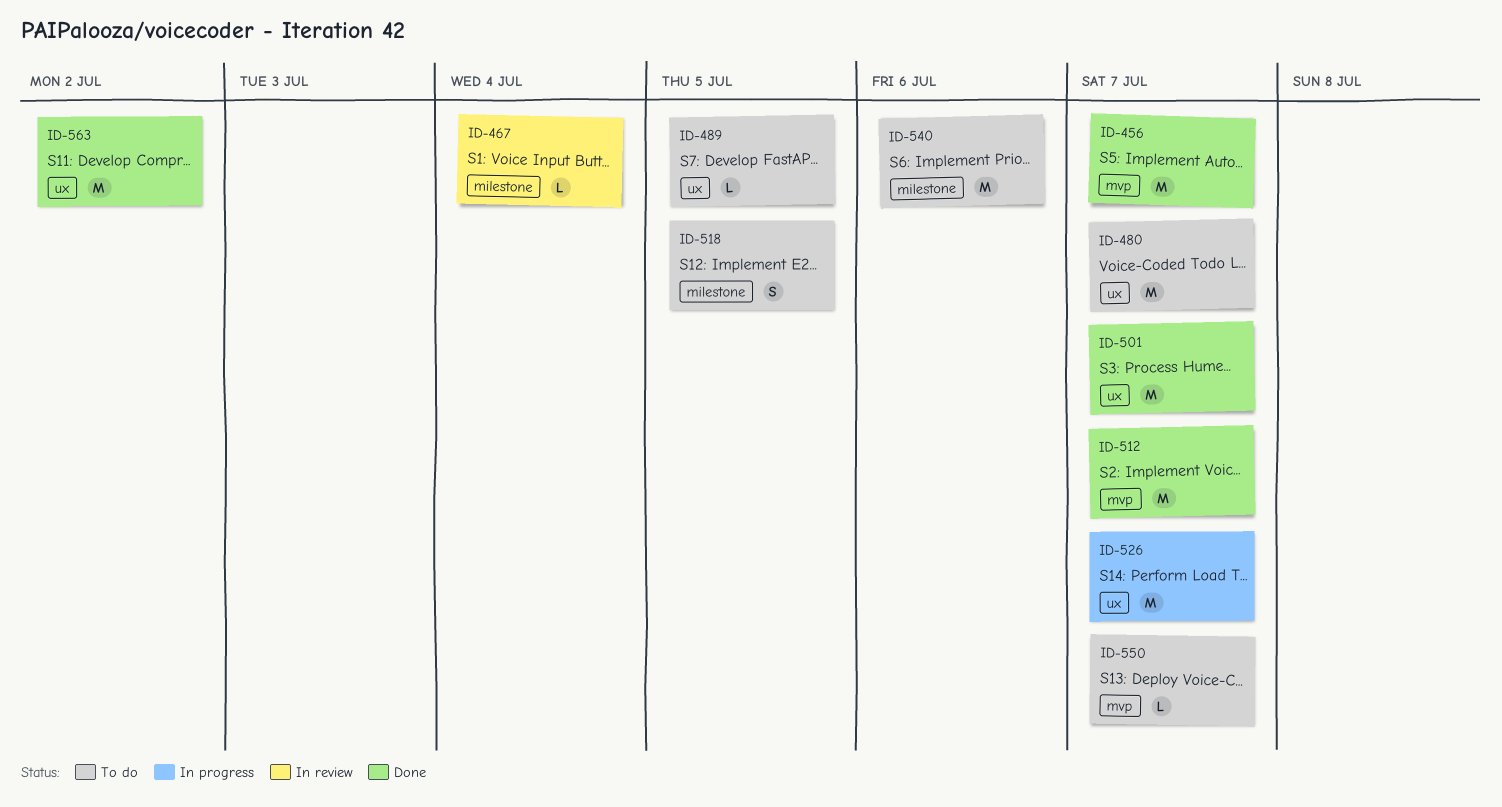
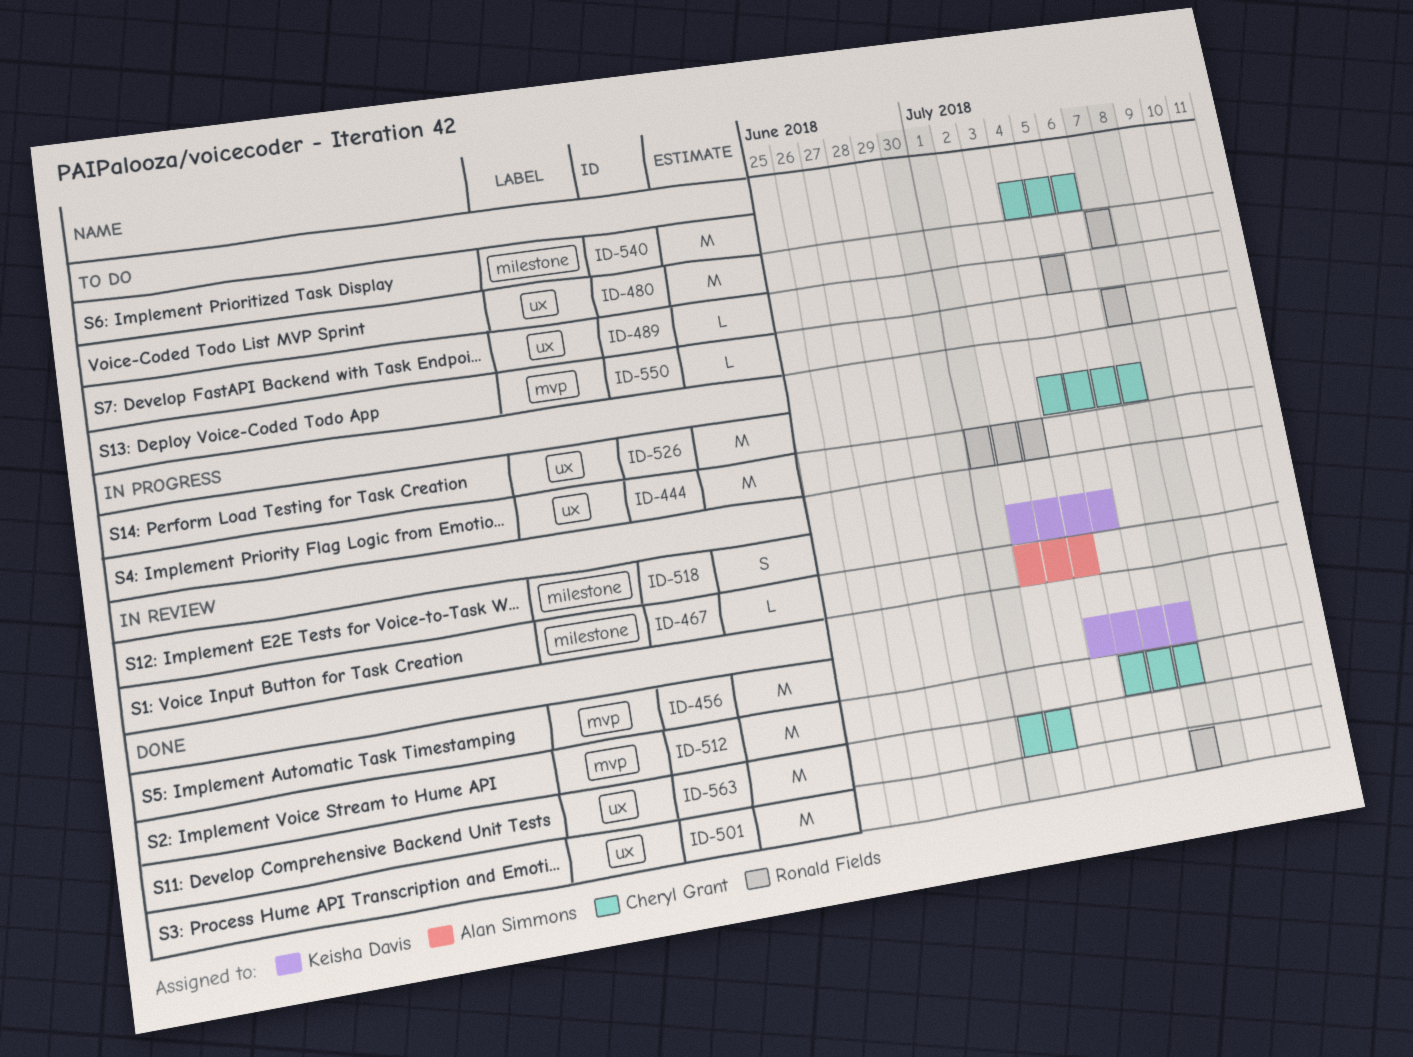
ID-444: none -> present
ID-518, status: To do -> In review

